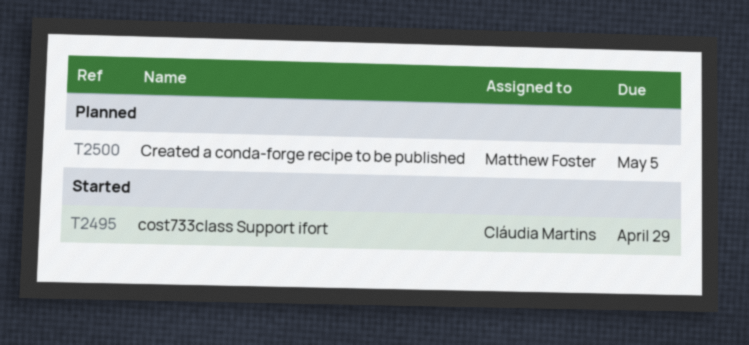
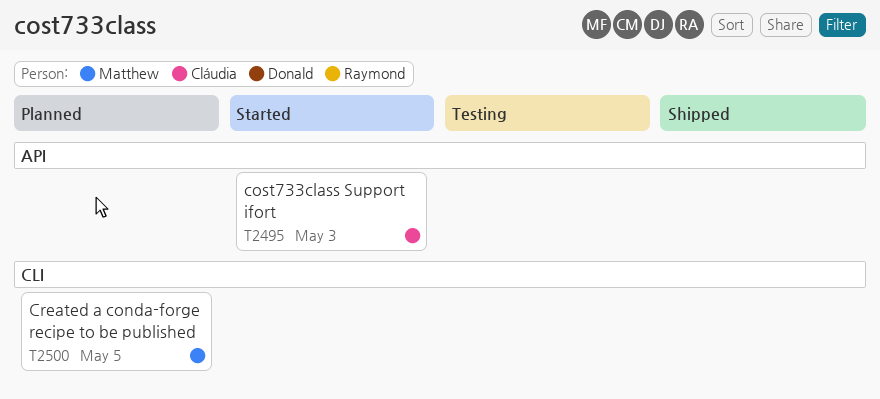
T2495, due: Apr 29 -> May 3

